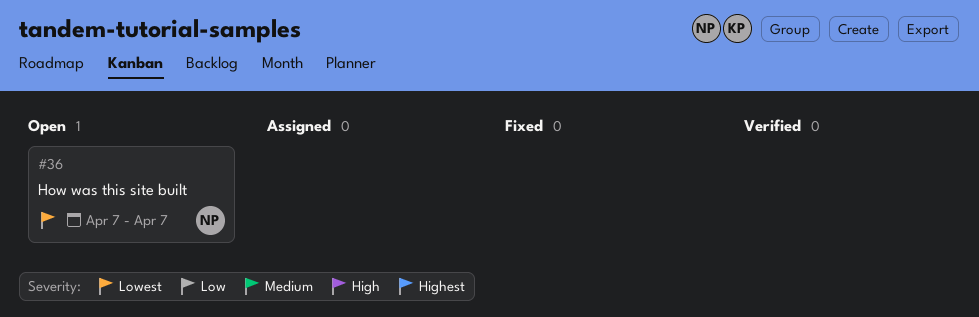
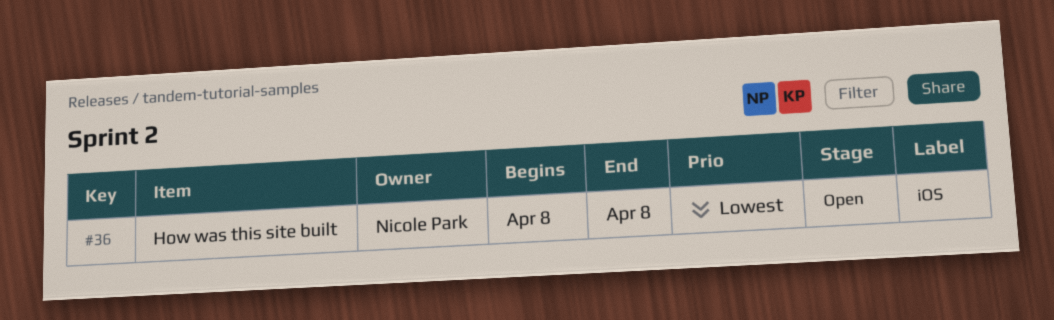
#36, start: Apr 7 -> Apr 8
#36, due: Apr 7 -> Apr 8

